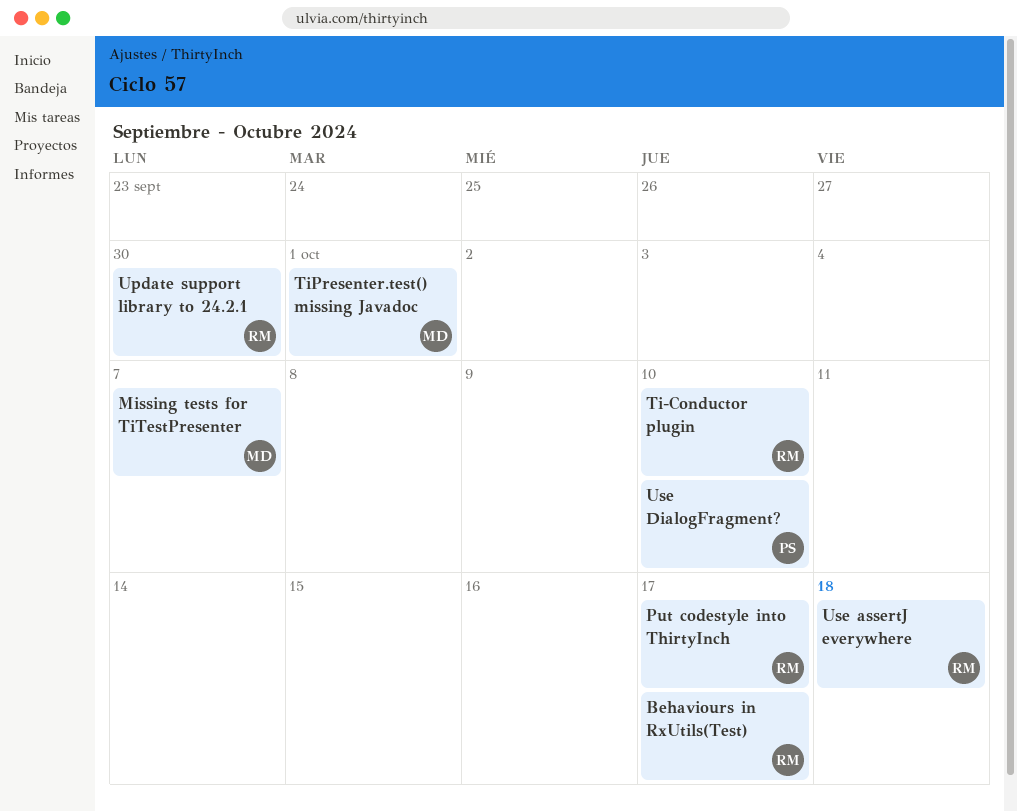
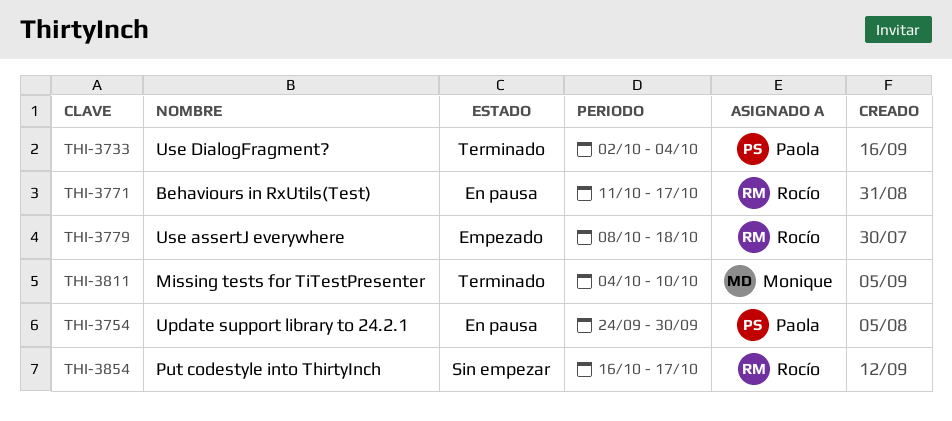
Missing tests for TiTestPresenter, due: Oct 7 -> Oct 10
Ti-Conductor plugin: present -> none
TiPresenter.test() missing Javadoc: present -> none
Update support library to 24.2.1, owner: Rocío -> Paola
Use DialogFragment?, due: Oct 10 -> Oct 4

